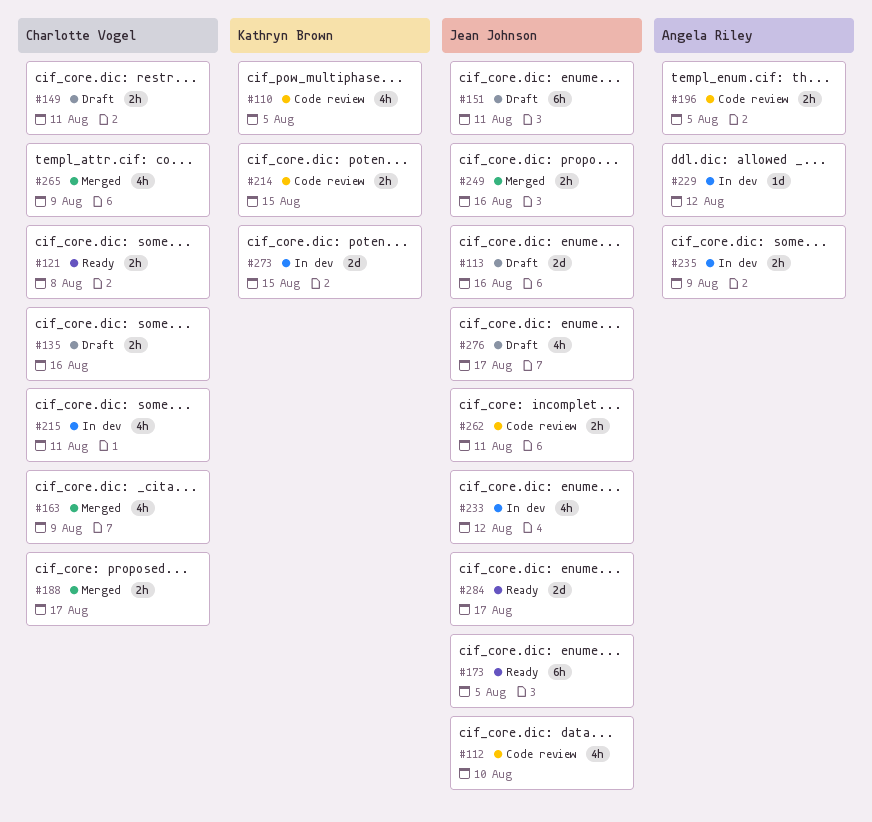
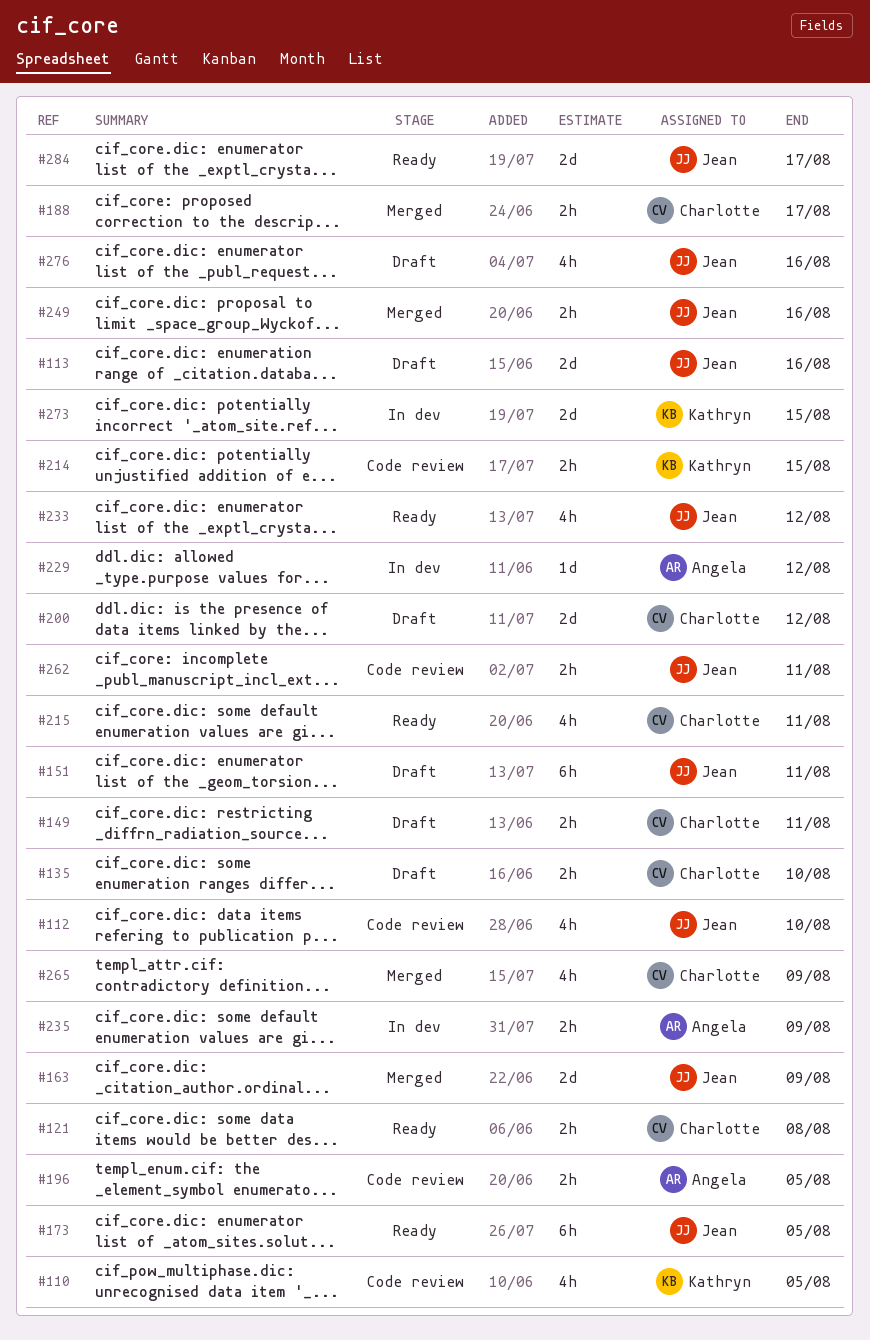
#135, due: Aug 16 -> Aug 10
#163, owner: Charlotte Vogel -> Jean Johnson
#163, estimate: 4h -> 2d
#200: none -> present
#215, status: In dev -> Ready
#233, status: In dev -> Ready
#276, due: Aug 17 -> Aug 16

